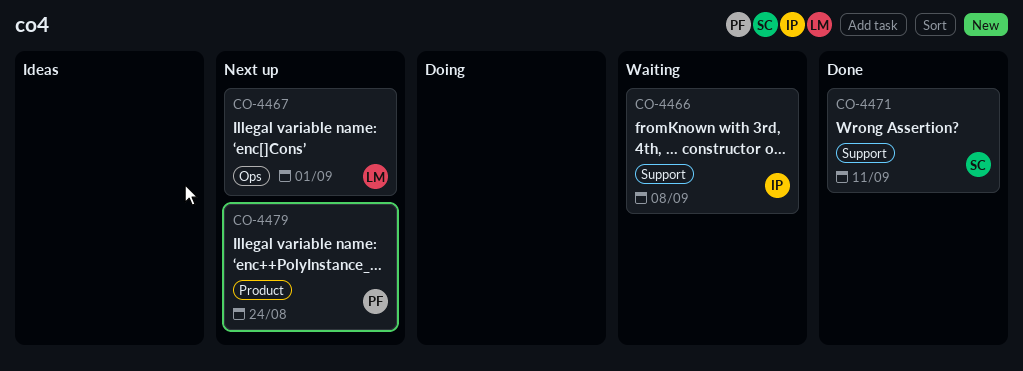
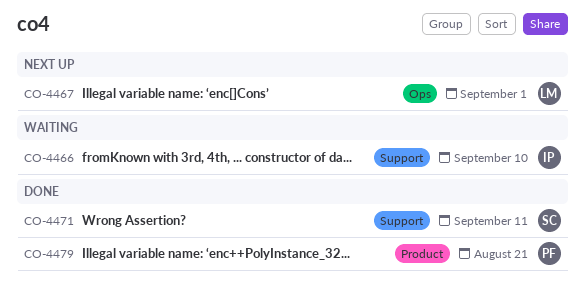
CO-4466, due: Sep 8 -> Sep 10
CO-4479, status: Next up -> Done
CO-4479, due: Aug 24 -> Aug 21

